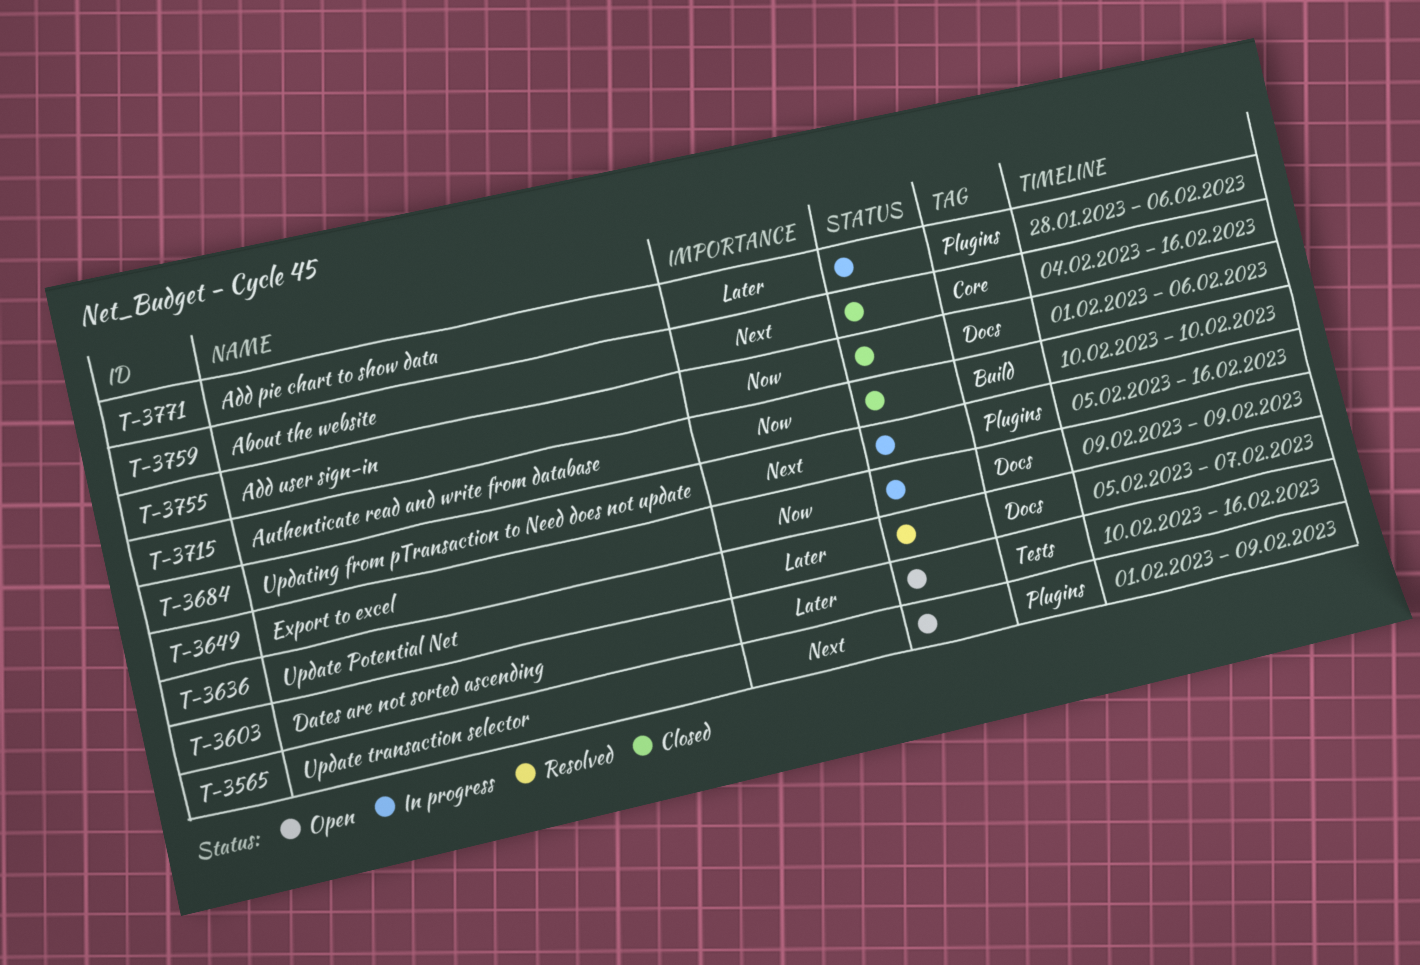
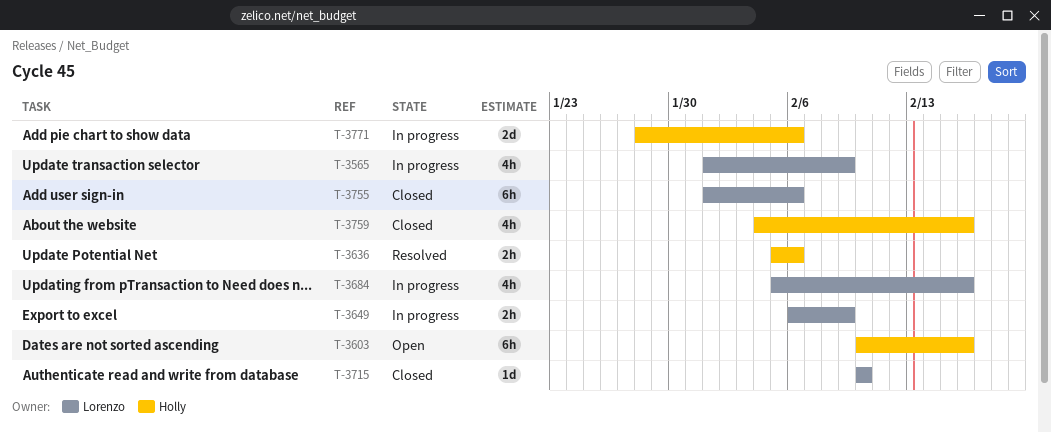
T-3565, status: Open -> In progress
T-3636, due: Feb 7 -> Feb 6
T-3649, start: Feb 9 -> Feb 6

